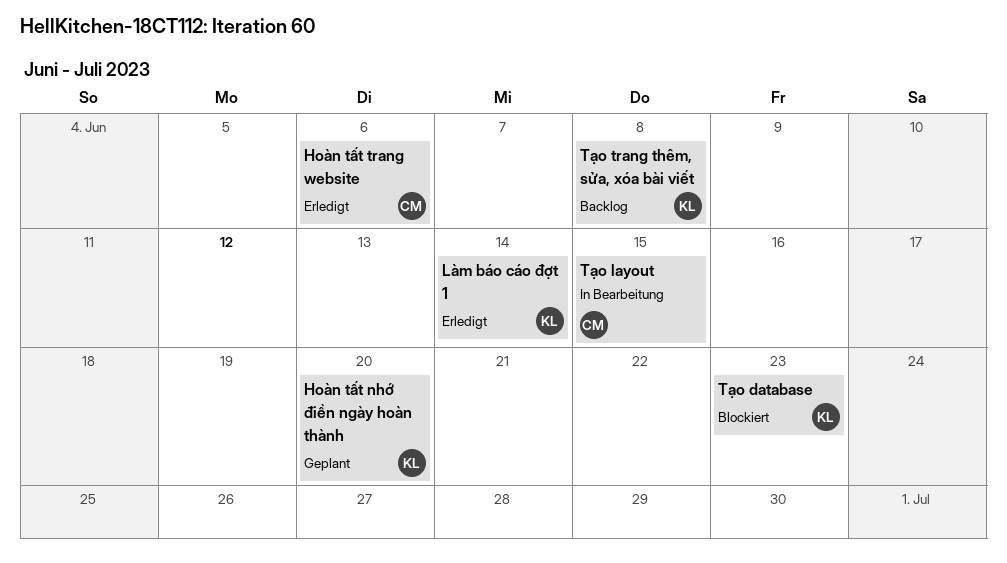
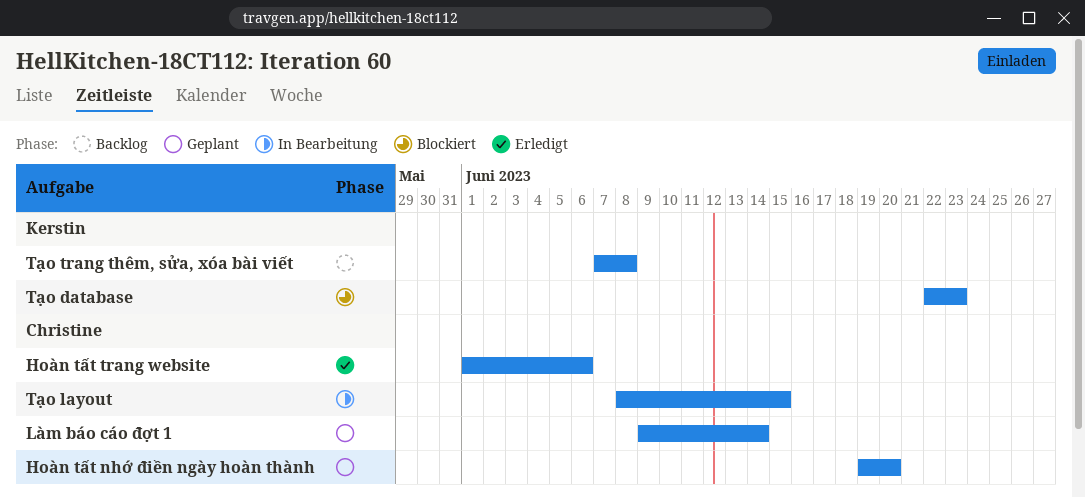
Hoàn tất nhớ điền ngày hoàn thành, owner: Kerstin -> Christine
Làm báo cáo đợt 1, status: Erledigt -> Geplant
Làm báo cáo đợt 1, owner: Kerstin -> Christine

